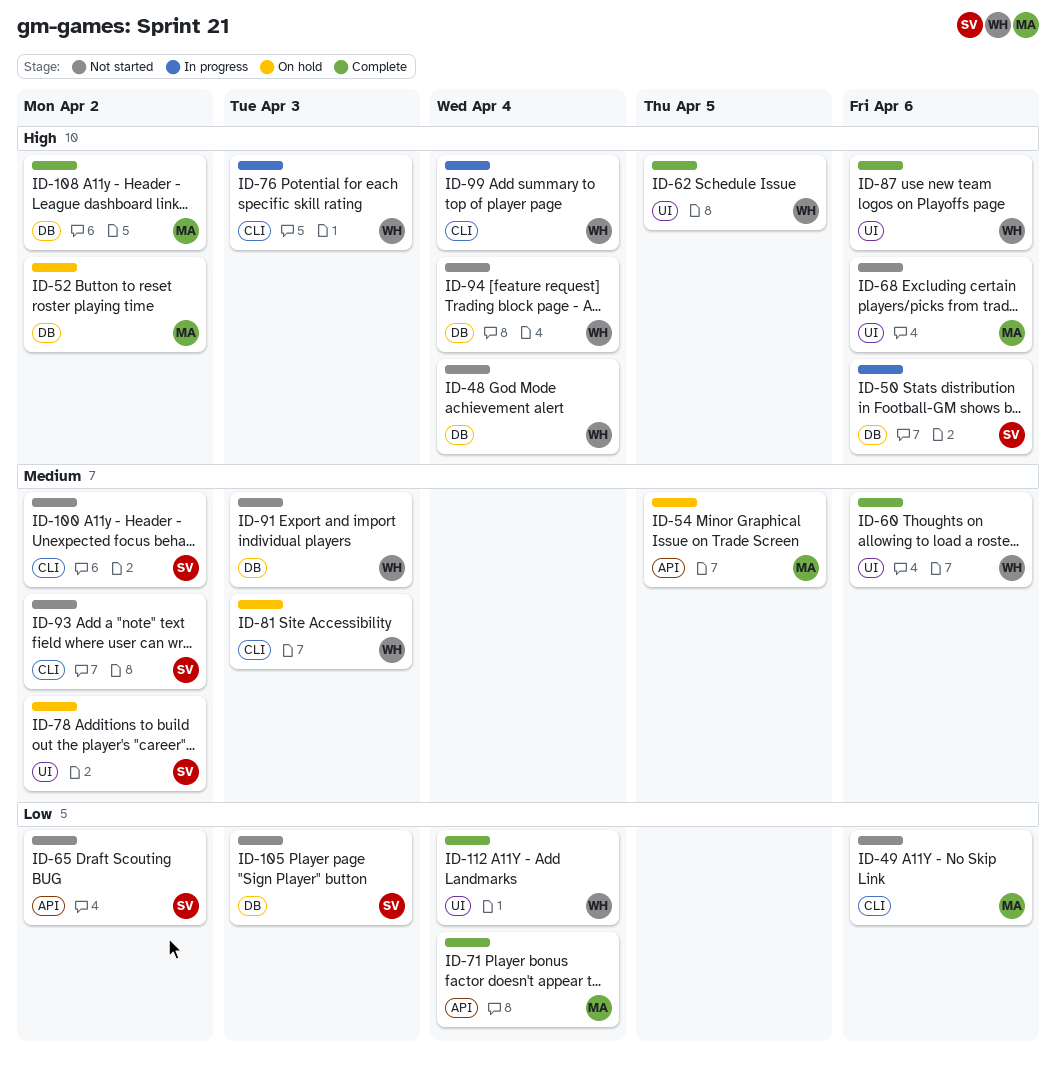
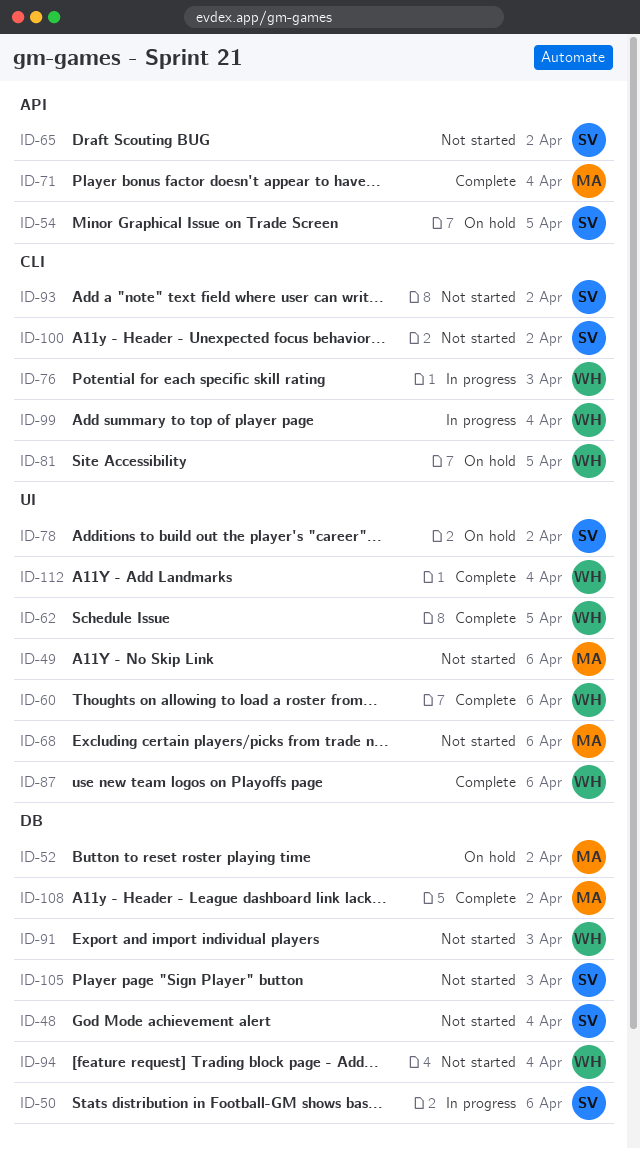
ID-48, owner: WH -> SV
ID-49, label: CLI -> UI
ID-54, owner: MA -> SV
ID-81, due: Apr 3 -> Apr 5

